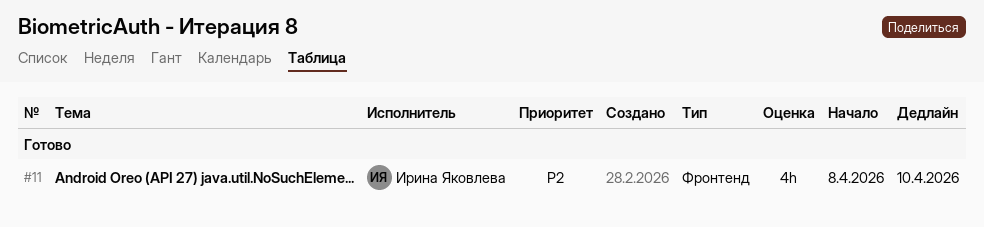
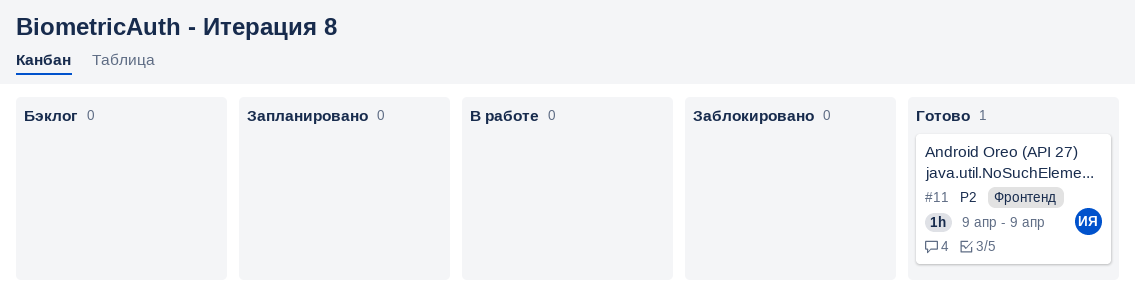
#11, estimate: 4h -> 1h
#11, start: Apr 8 -> Apr 9
#11, due: Apr 10 -> Apr 9

